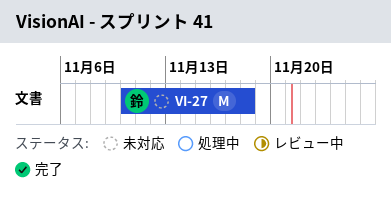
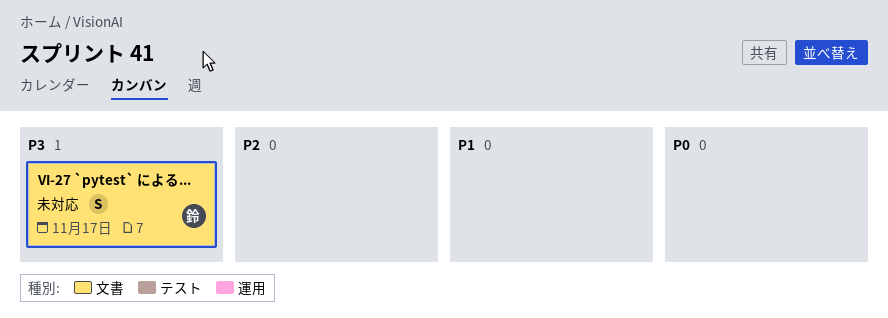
VI-27, estimate: M -> S
VI-27, due: Nov 18 -> Nov 17

